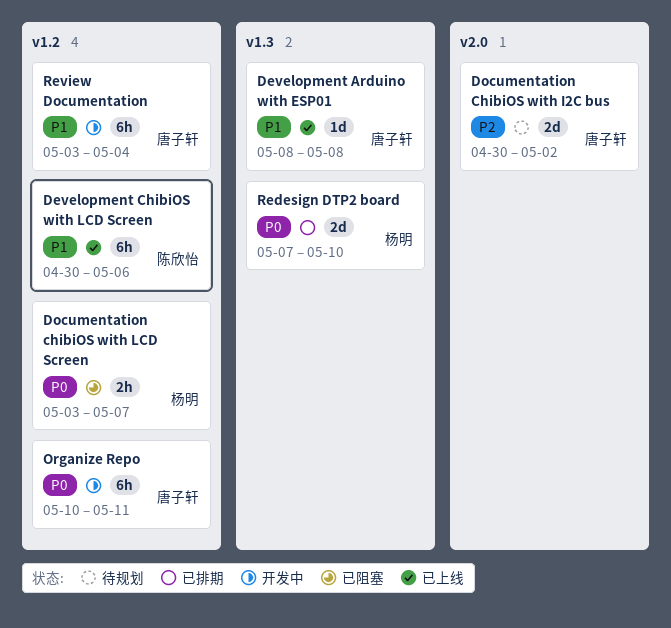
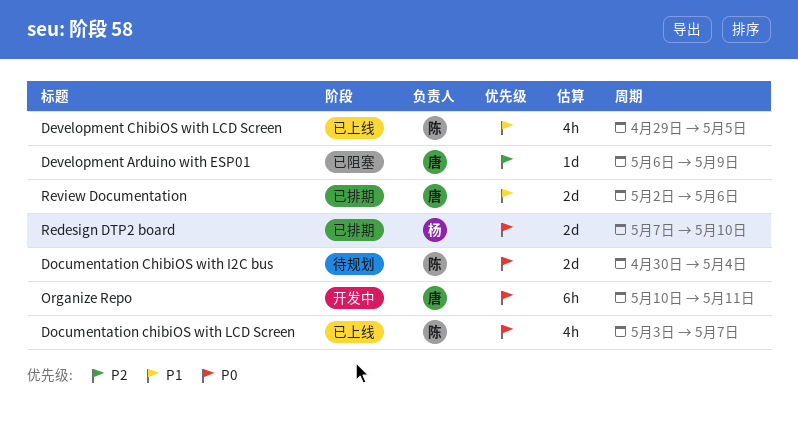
Development Arduino with ESP01, status: 已上线 -> 已阻塞
Development Arduino with ESP01, priority: P1 -> P2
Development Arduino with ESP01, start: May 8 -> May 6
Development Arduino with ESP01, due: May 8 -> May 9
Development ChibiOS with LCD Screen, estimate: 6h -> 4h
Development ChibiOS with LCD Screen, start: Apr 30 -> Apr 29
Development ChibiOS with LCD Screen, due: May 6 -> May 5
Documentation ChibiOS with I2C bus, owner: 唐子轩 -> 陈欣怡
Documentation ChibiOS with I2C bus, priority: P2 -> P0
Documentation ChibiOS with I2C bus, due: May 2 -> May 4
Documentation chibiOS with LCD Screen, status: 已阻塞 -> 已上线
Documentation chibiOS with LCD Screen, owner: 杨明 -> 陈欣怡
Documentation chibiOS with LCD Screen, estimate: 2h -> 4h
Review Documentation, status: 开发中 -> 已排期
Review Documentation, estimate: 6h -> 2d
Review Documentation, start: May 3 -> May 2
Review Documentation, due: May 4 -> May 6

